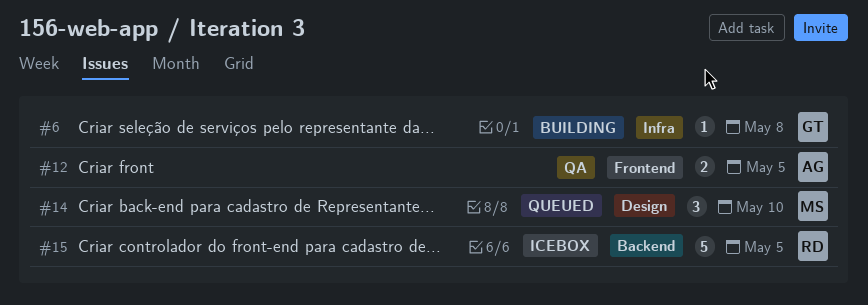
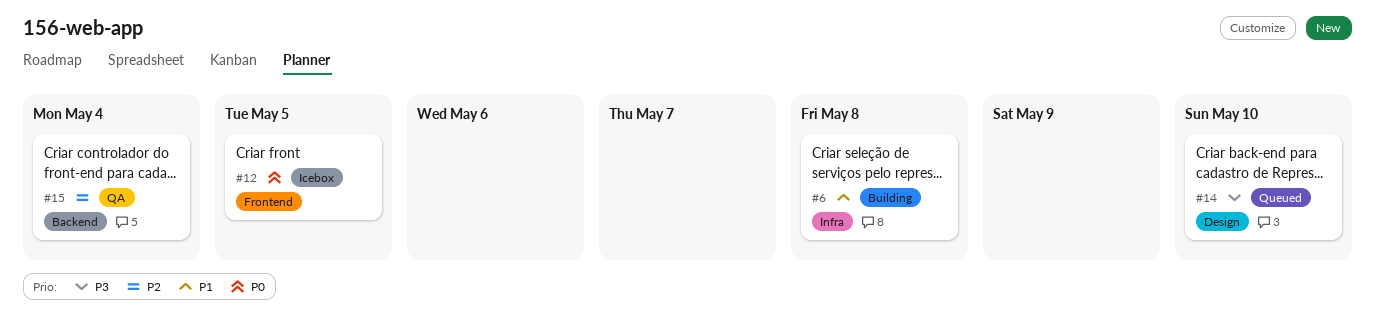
#12, status: QA -> Icebox
#15, status: Icebox -> QA
#15, due: May 5 -> May 4

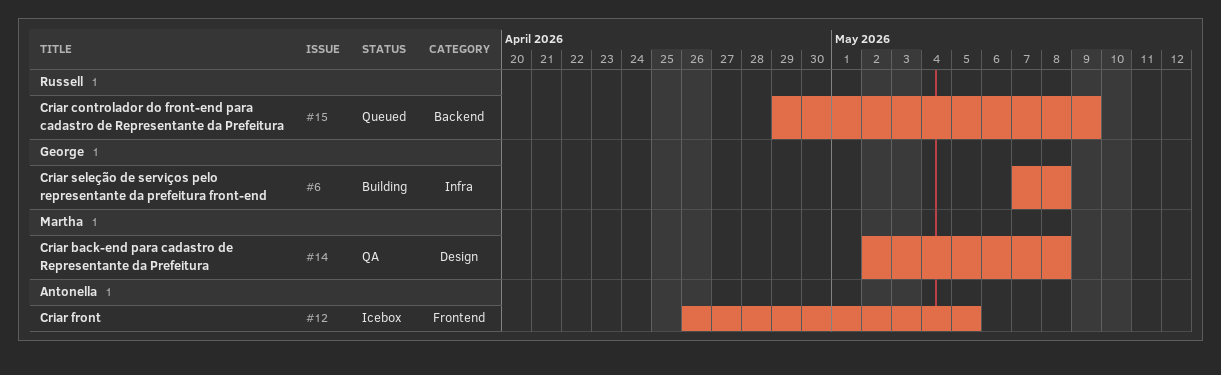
#14, status: Queued -> QA
#14, due: May 10 -> May 8
#15, status: QA -> Queued
#15, due: May 4 -> May 9

